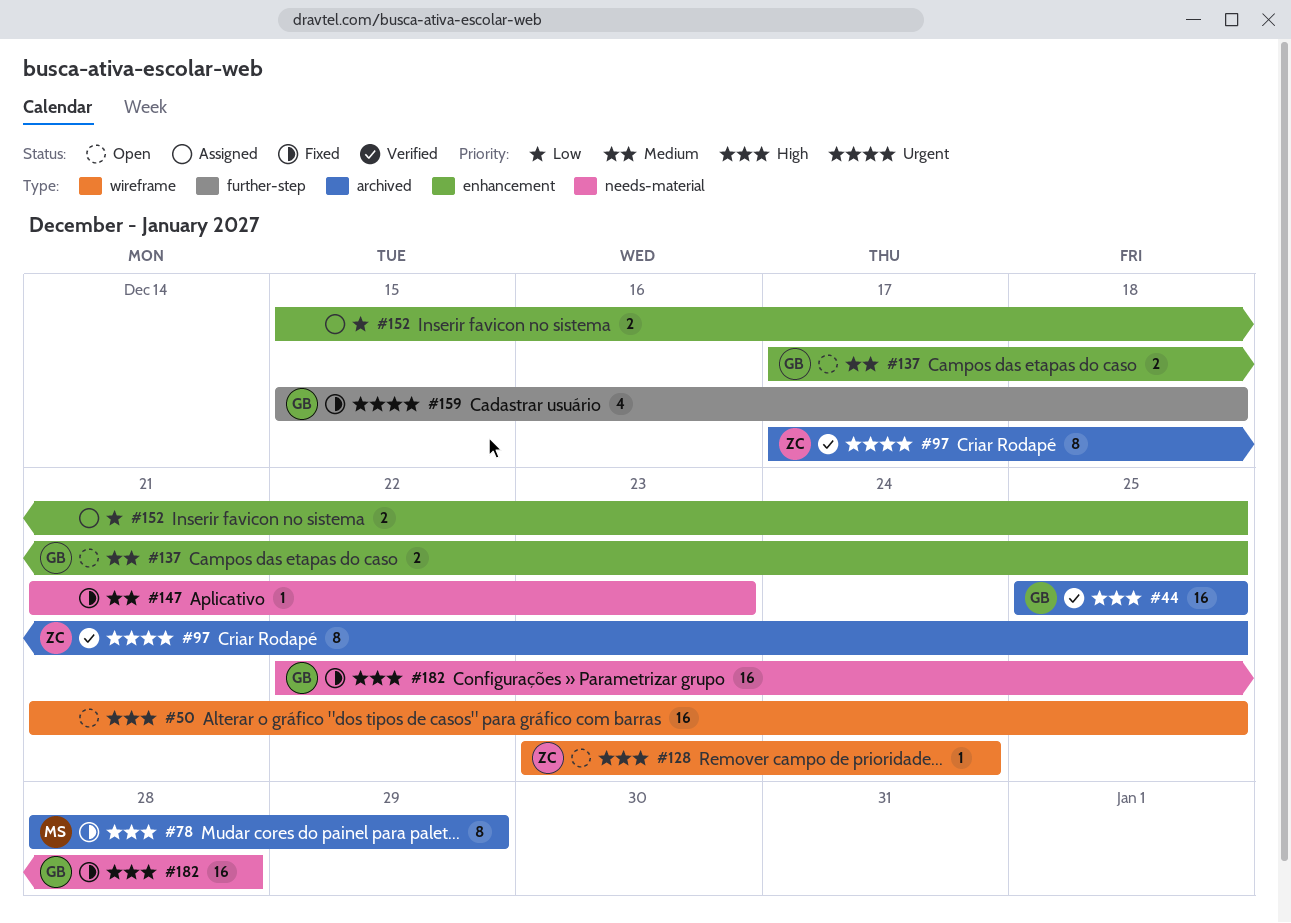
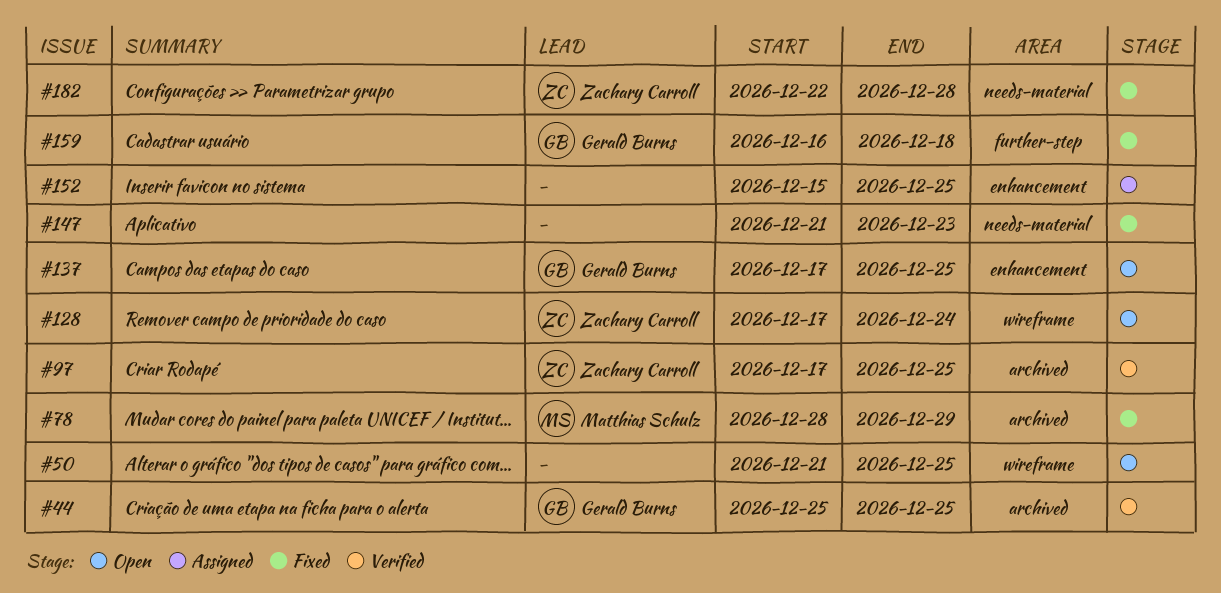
#128, start: Dec 23 -> Dec 17
#159, start: Dec 15 -> Dec 16
#182, owner: Gerald Burns -> Zachary Carroll

